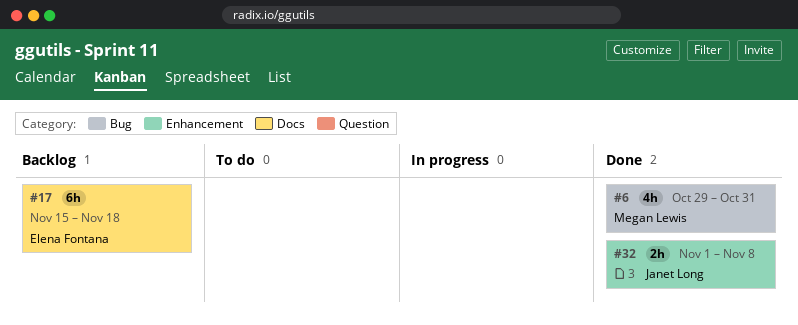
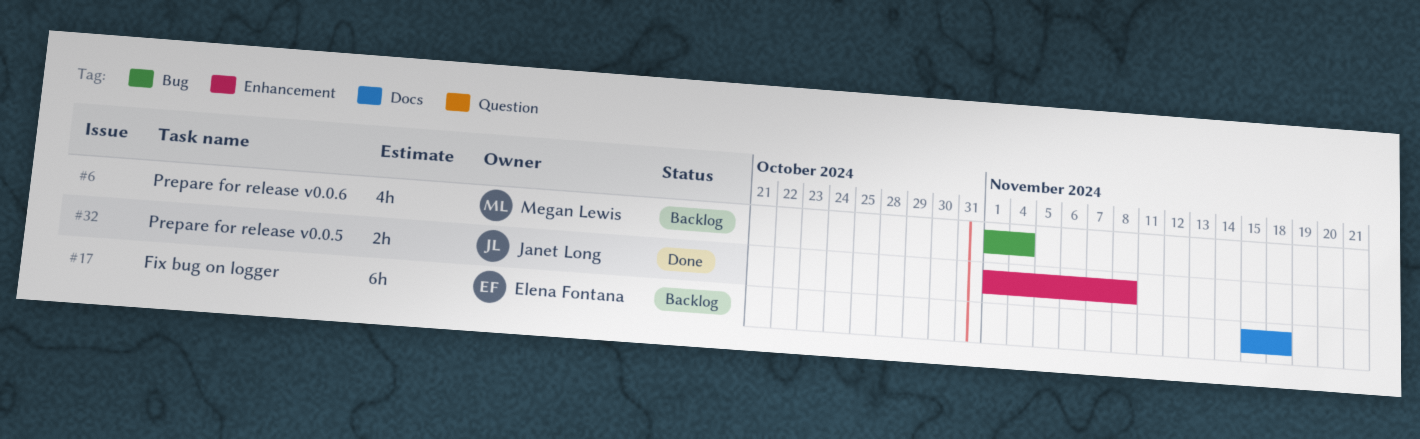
#6, status: Done -> Backlog
#6, start: Oct 29 -> Nov 1
#6, due: Oct 31 -> Nov 4

